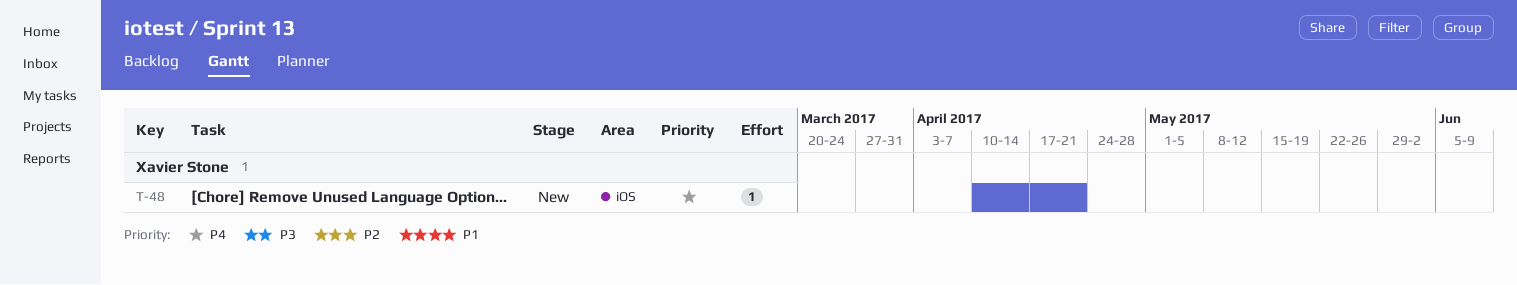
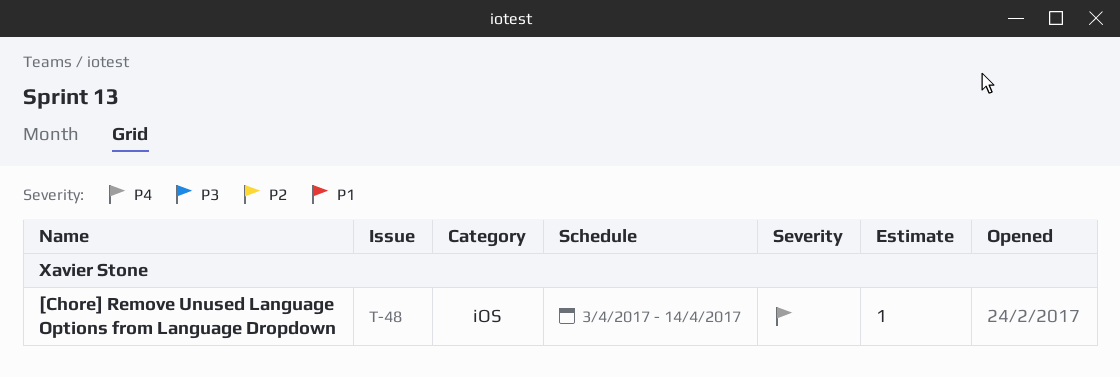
T-48, start: Apr 10 -> Apr 3
T-48, due: Apr 21 -> Apr 14

